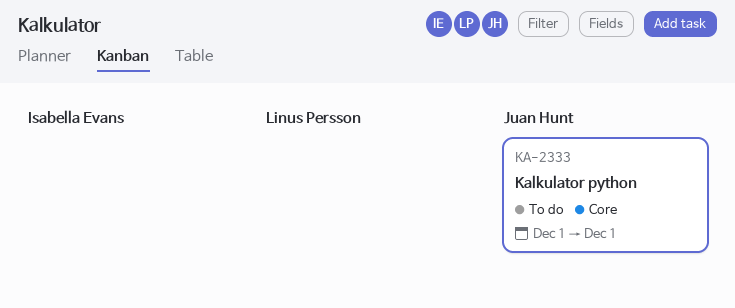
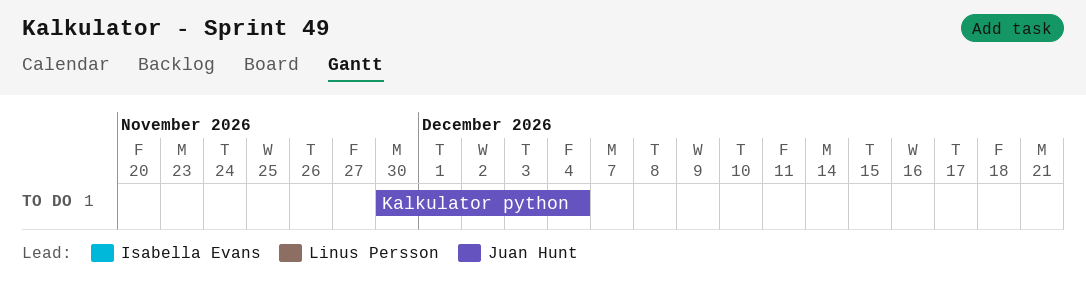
Kalkulator python, start: Dec 1 -> Nov 30
Kalkulator python, due: Dec 1 -> Dec 4

